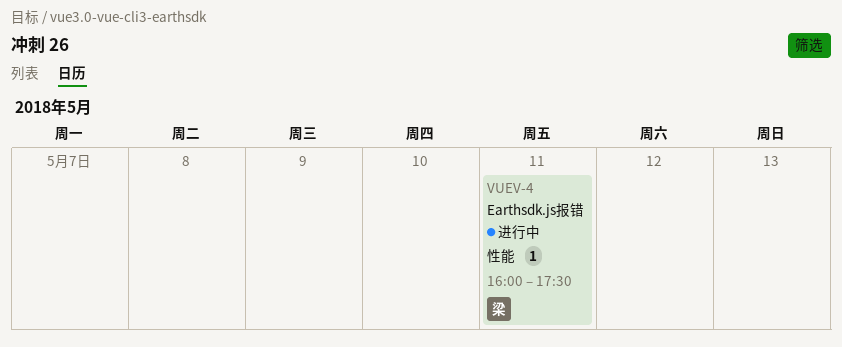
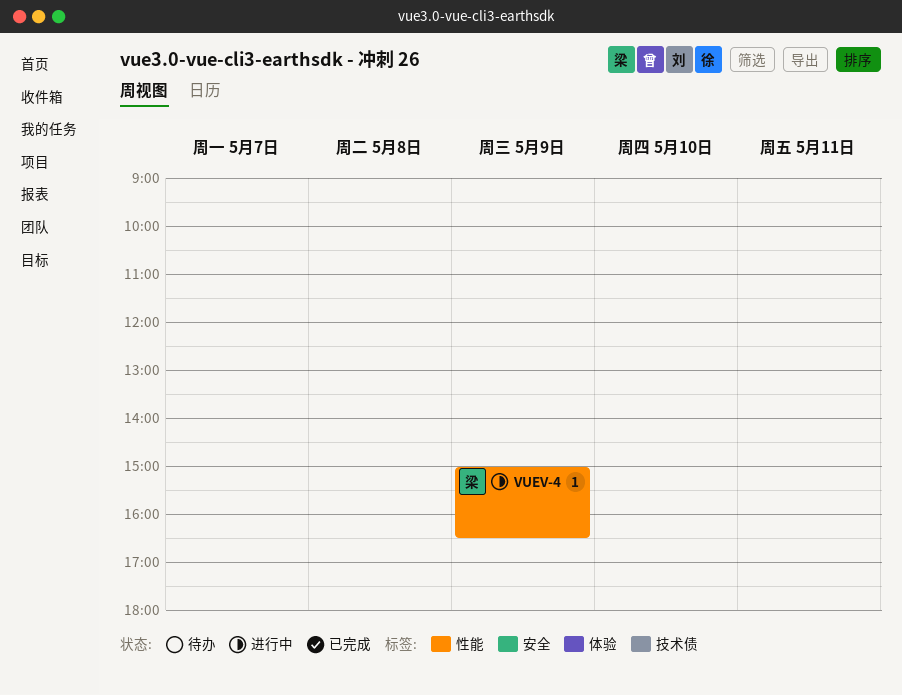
VUEV-4, day: May 11 -> May 9
VUEV-4, begins: 16:00 -> 15:00
VUEV-4, ends: 17:30 -> 16:30

